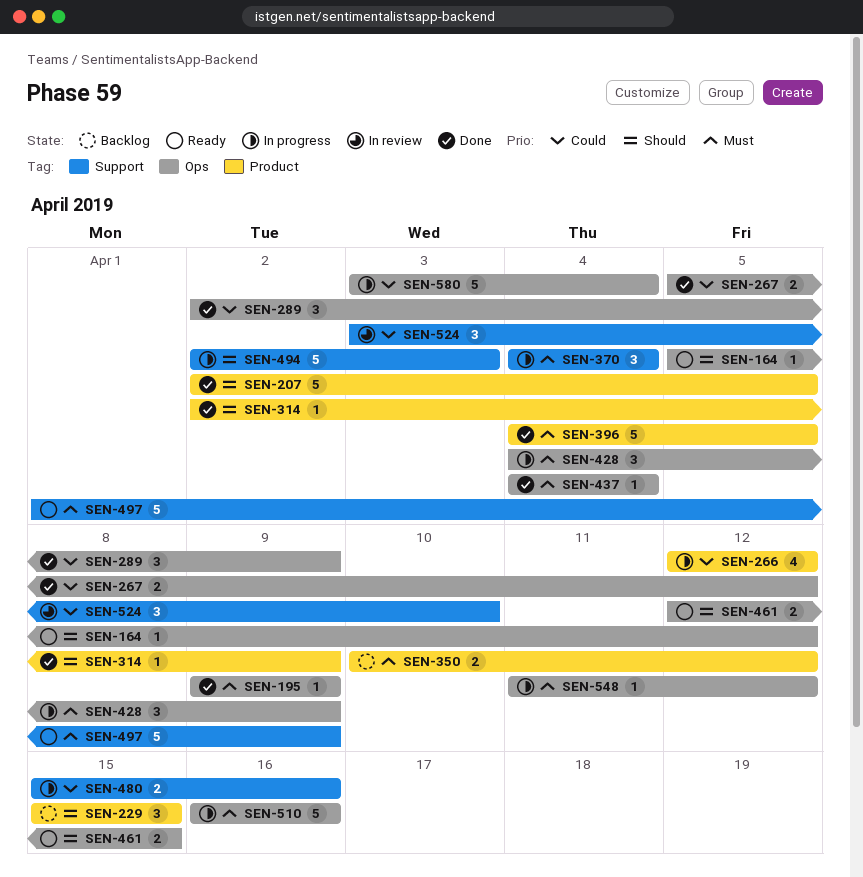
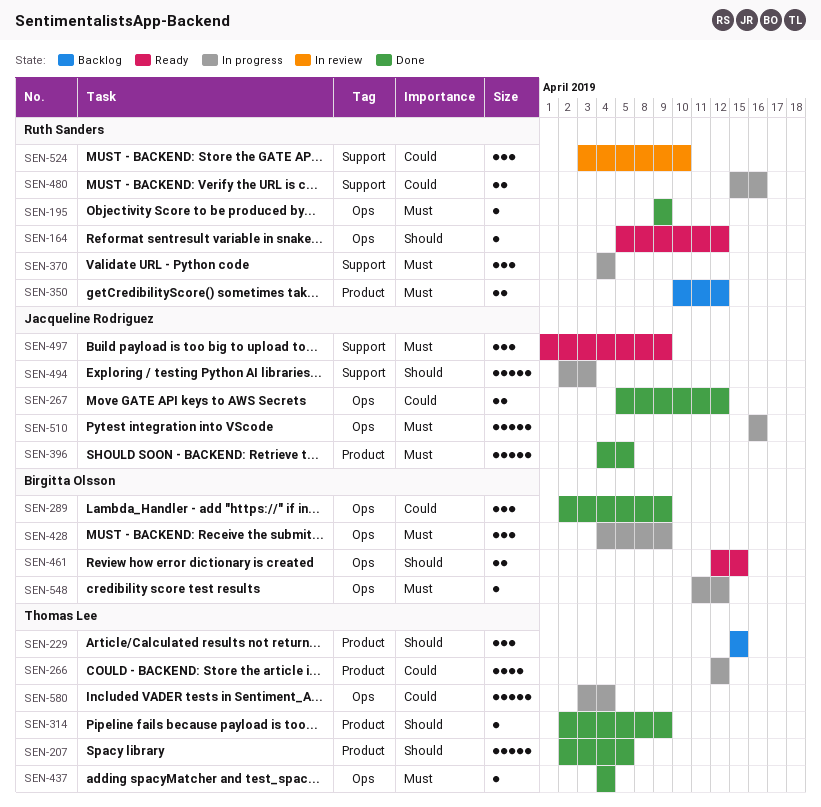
SEN-497, estimate: 5 -> 3

